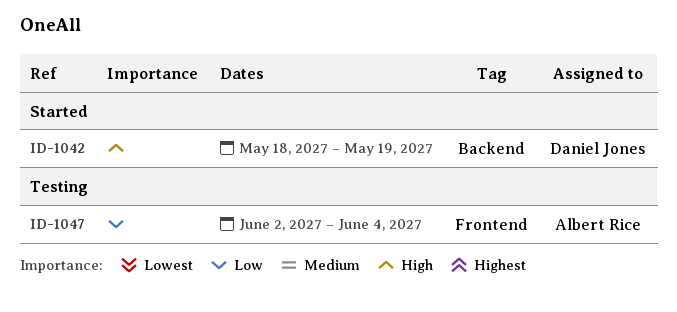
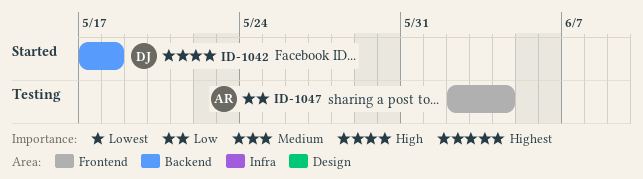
ID-1042, start: May 18 -> May 17
ID-1042, due: May 19 -> May 18

